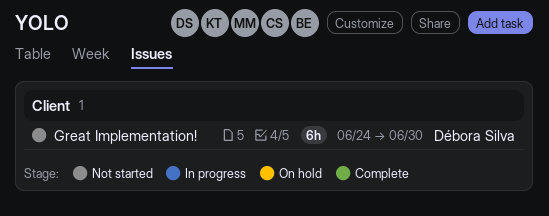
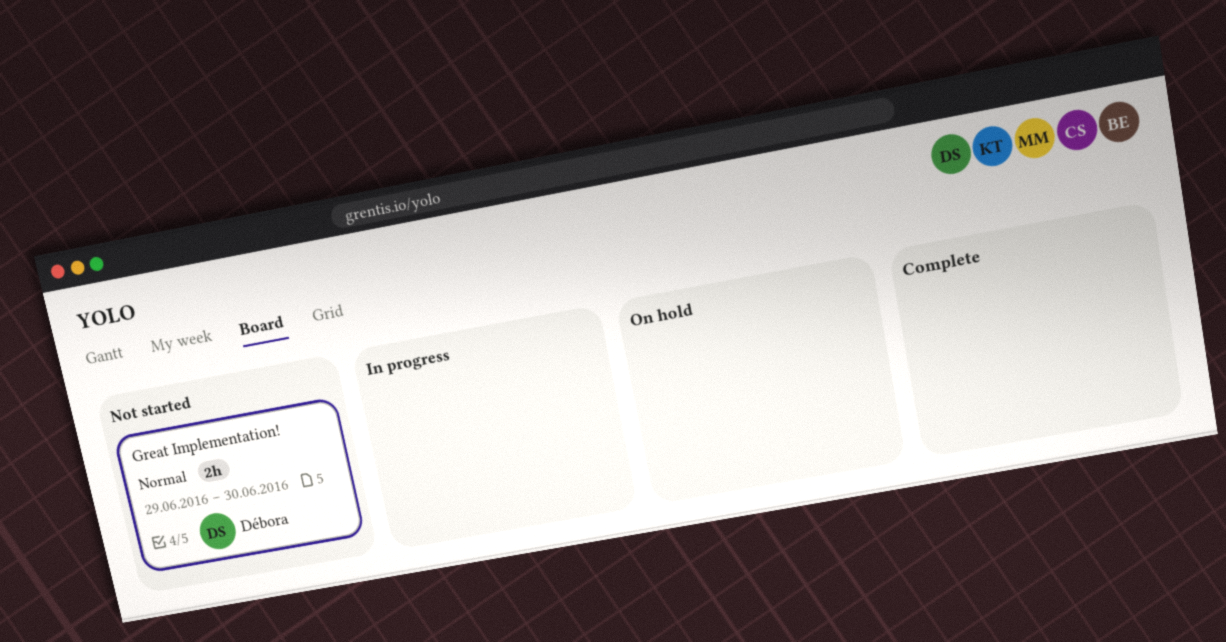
Great Implementation!, estimate: 6h -> 2h
Great Implementation!, start: Jun 24 -> Jun 29

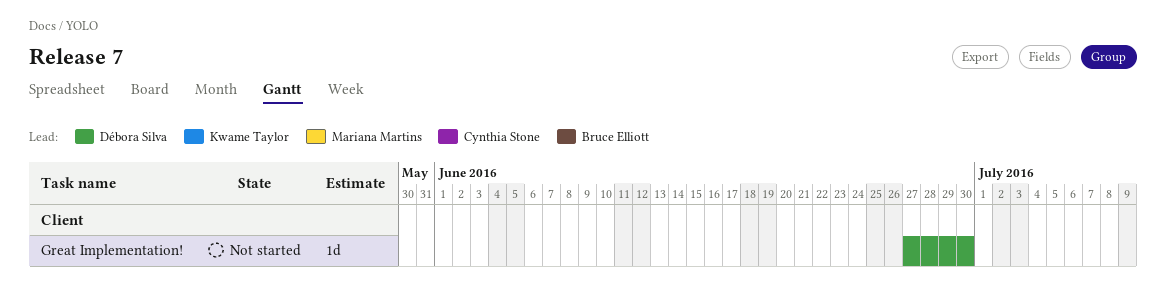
Great Implementation!, estimate: 2h -> 1d
Great Implementation!, start: Jun 29 -> Jun 27

